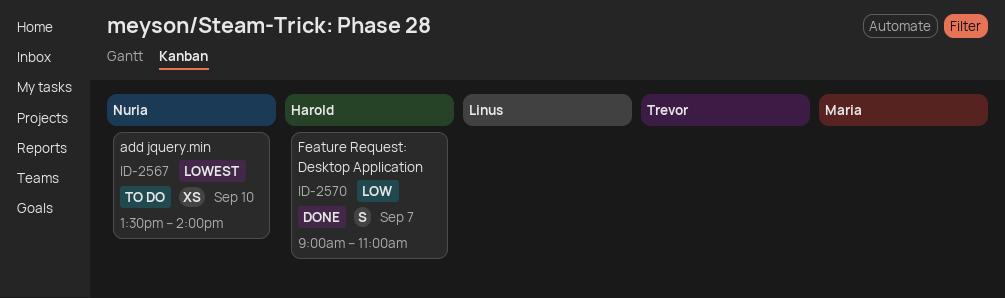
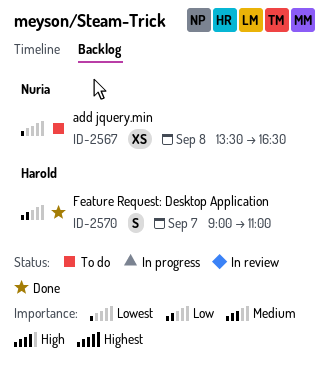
ID-2567, day: Sep 10 -> Sep 8
ID-2567, ends: 14:00 -> 16:30

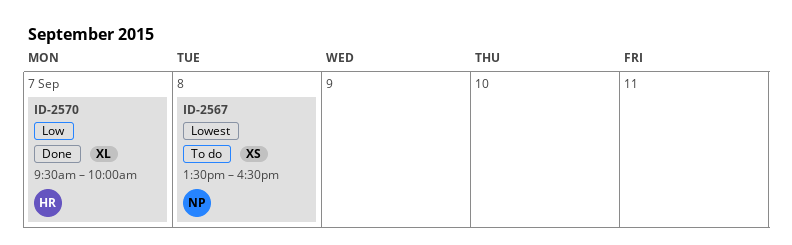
ID-2570, estimate: S -> XL
ID-2570, begins: 09:00 -> 09:30
ID-2570, ends: 11:00 -> 10:00

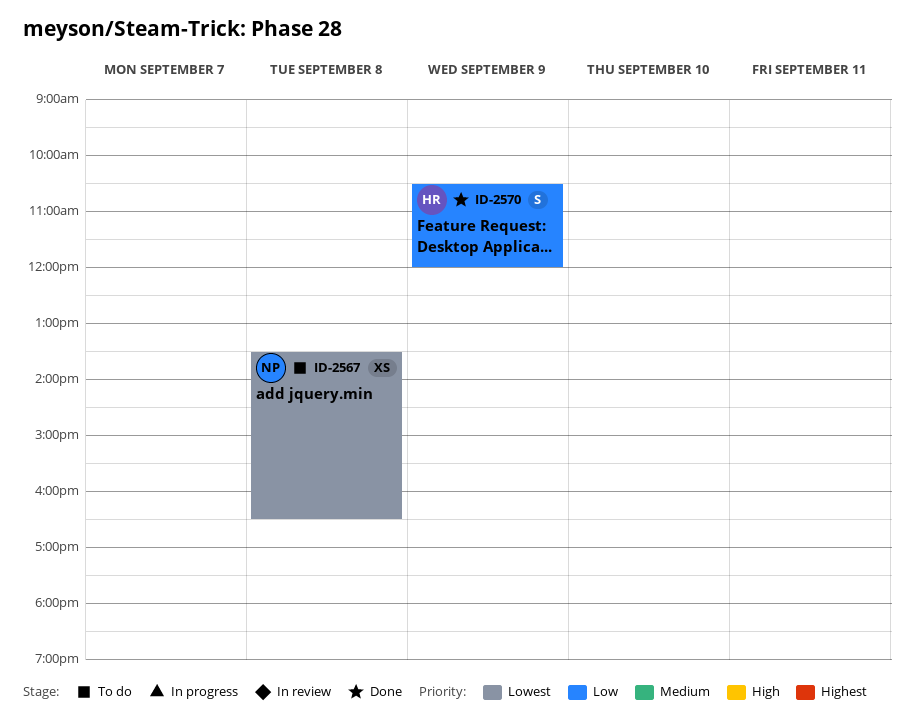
ID-2570, estimate: XL -> S
ID-2570, day: Sep 7 -> Sep 9
ID-2570, begins: 09:30 -> 10:30
ID-2570, ends: 10:00 -> 12:00

